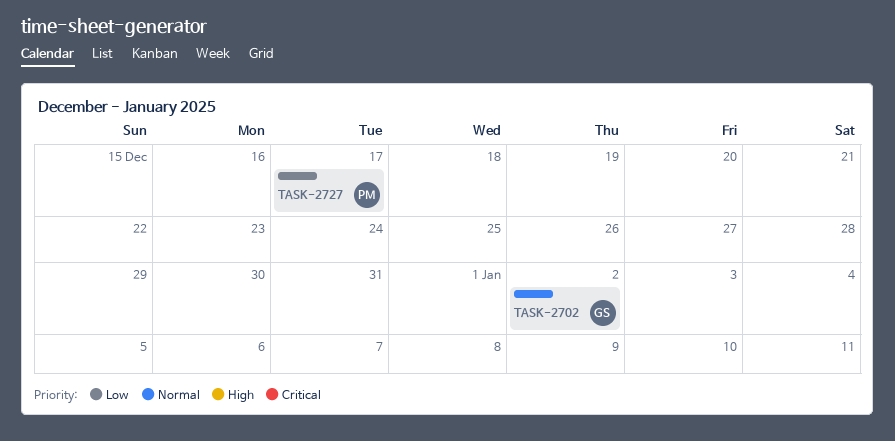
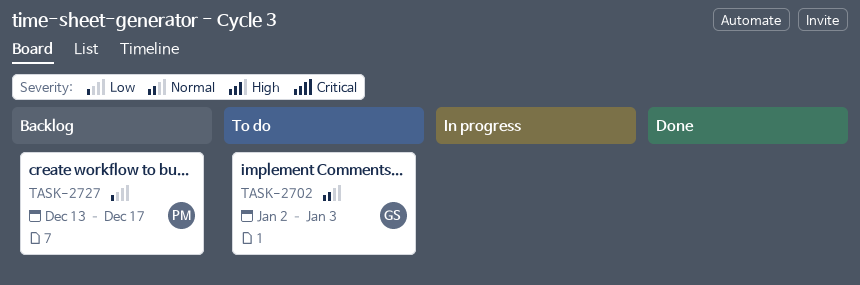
TASK-2702, due: Jan 2 -> Jan 3

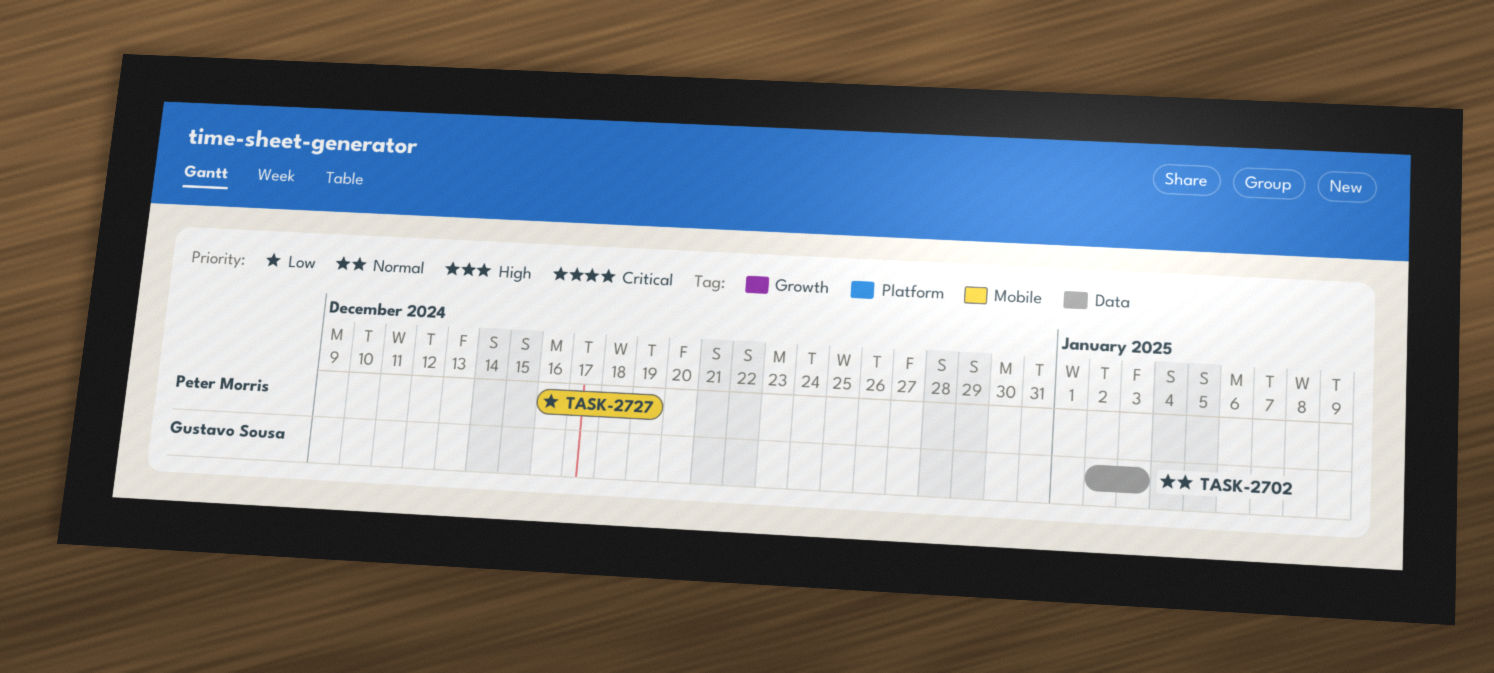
TASK-2727, start: Dec 13 -> Dec 16
TASK-2727, due: Dec 17 -> Dec 19

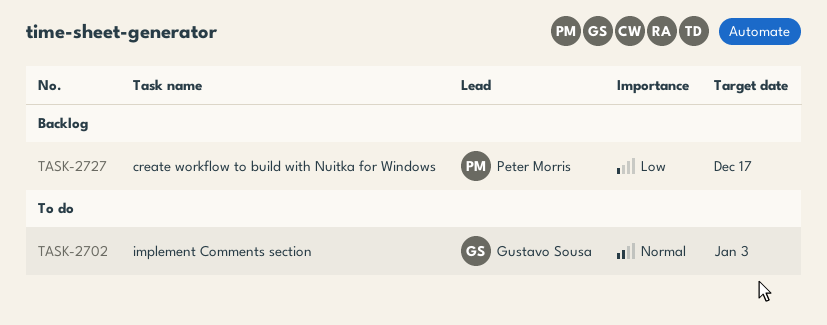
TASK-2727, due: Dec 19 -> Dec 17

